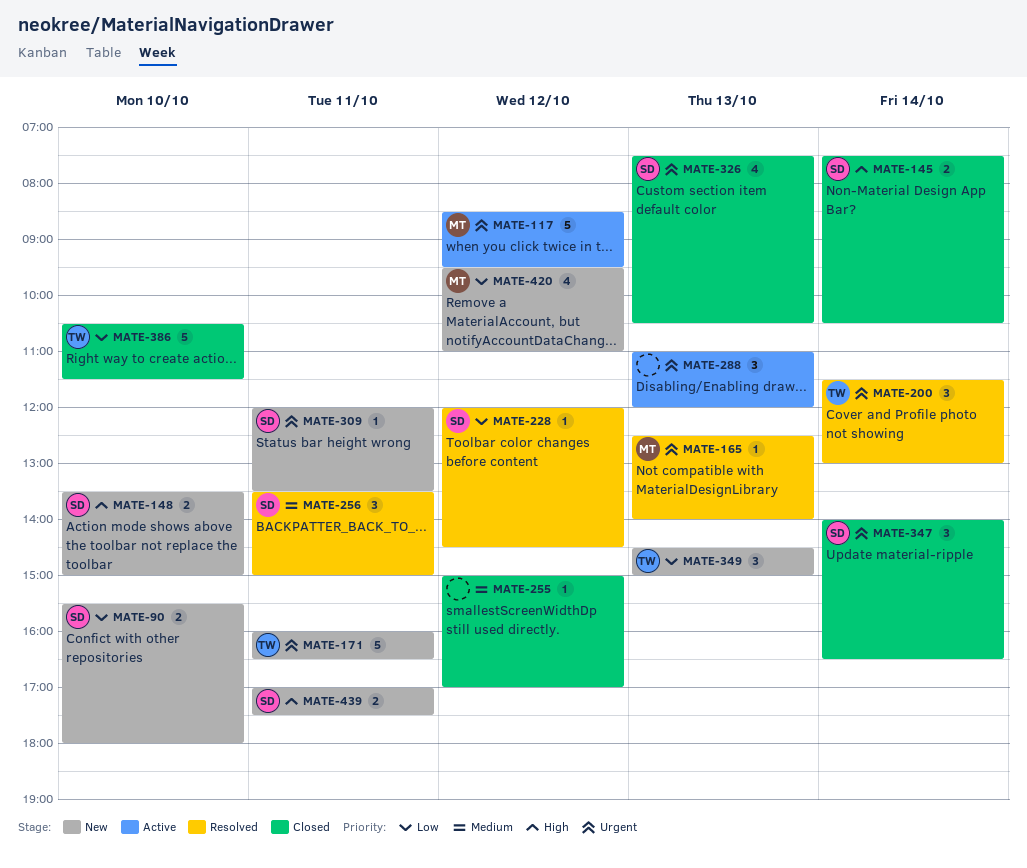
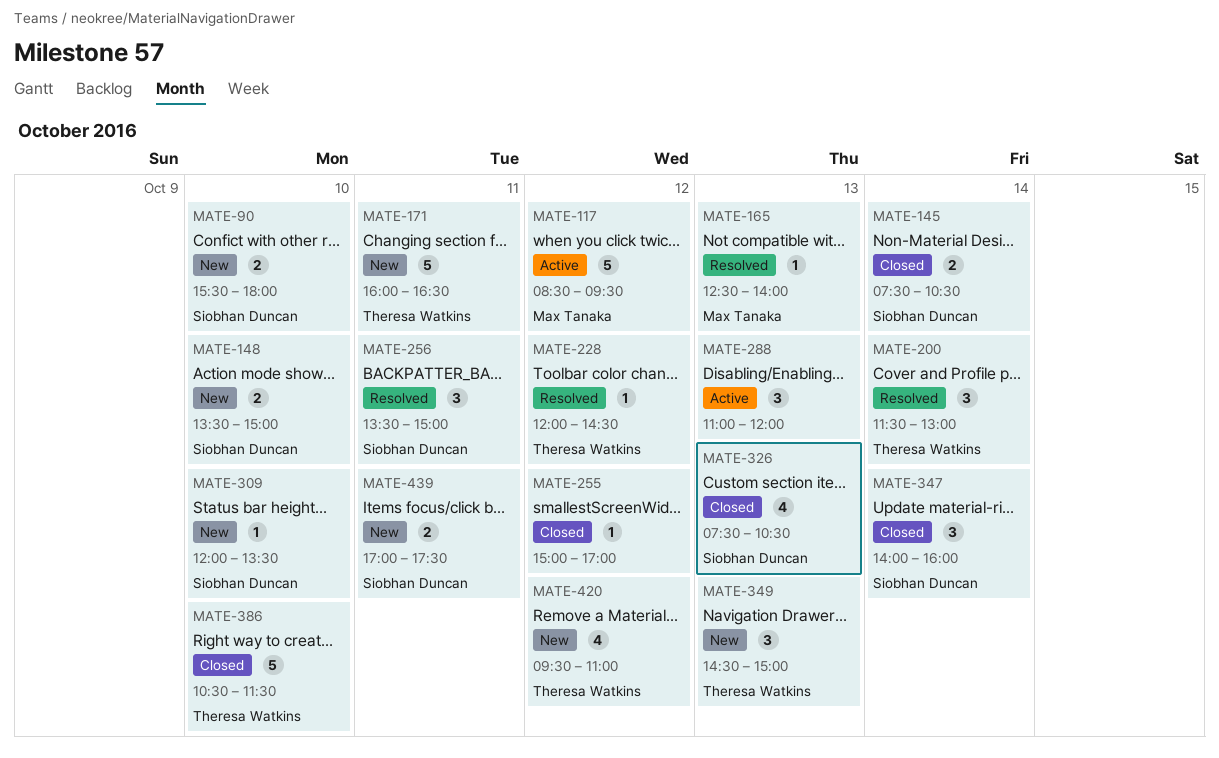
MATE-228, owner: Siobhan Duncan -> Theresa Watkins
MATE-309, day: Oct 11 -> Oct 10
MATE-347, ends: 16:30 -> 16:00
MATE-420, owner: Max Tanaka -> Theresa Watkins

